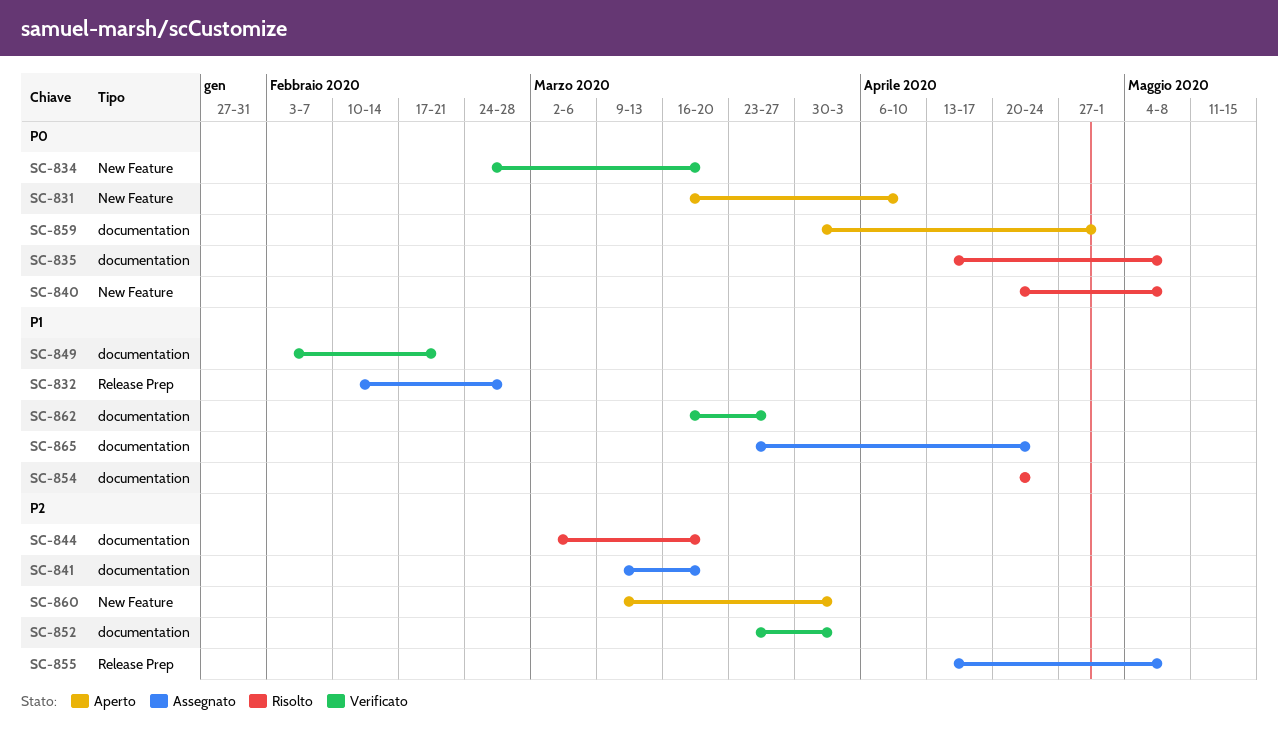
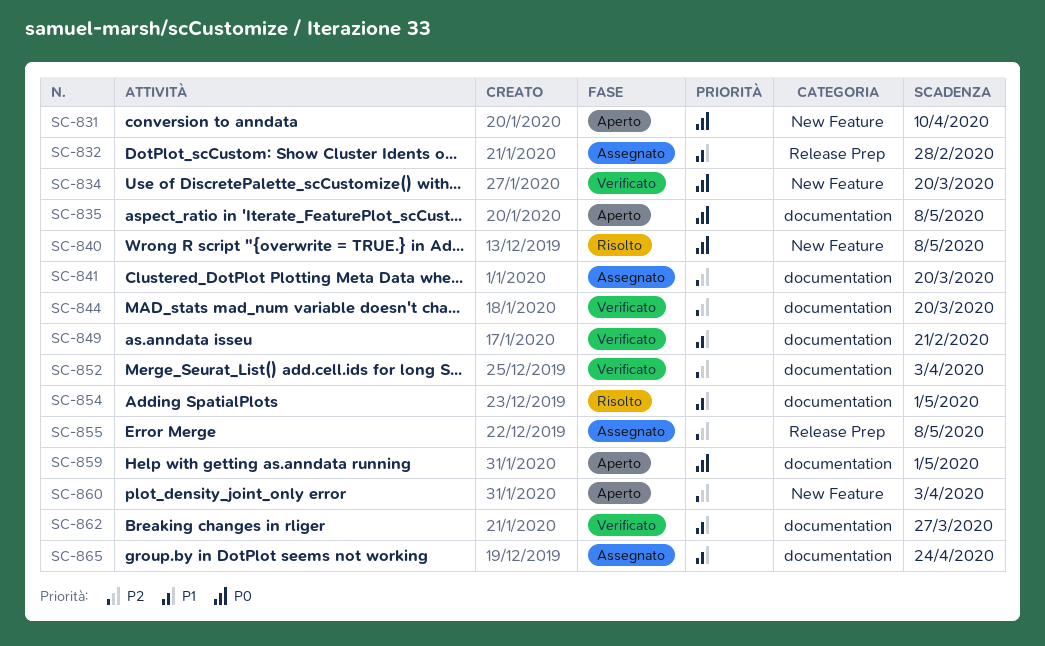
SC-835, status: Risolto -> Aperto
SC-844, status: Risolto -> Verificato
SC-854, due: Apr 24 -> May 1

